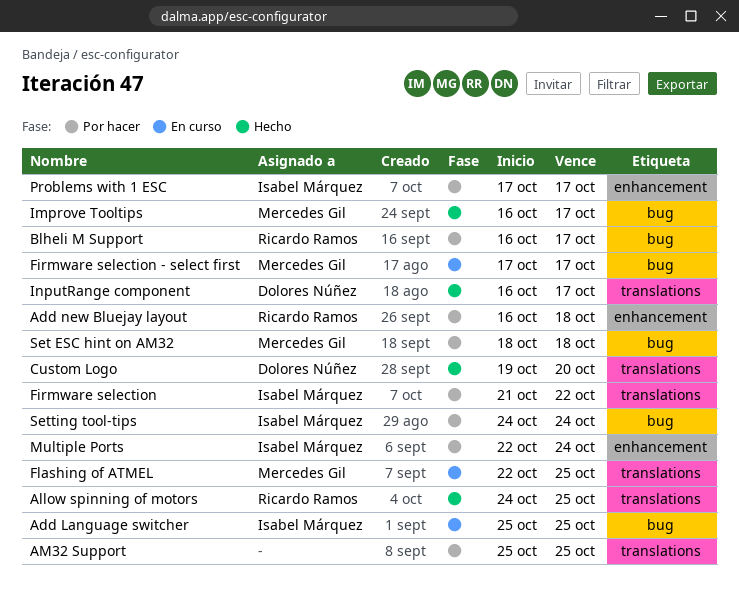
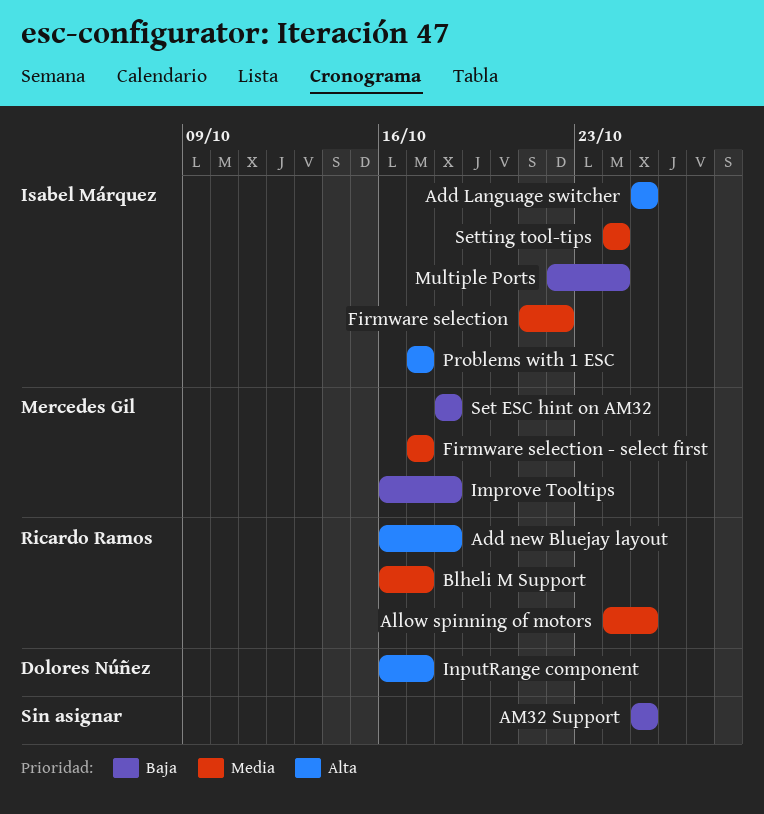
Custom Logo: present -> none
Flashing of ATMEL: present -> none
Improve Tooltips, due: Oct 17 -> Oct 18

